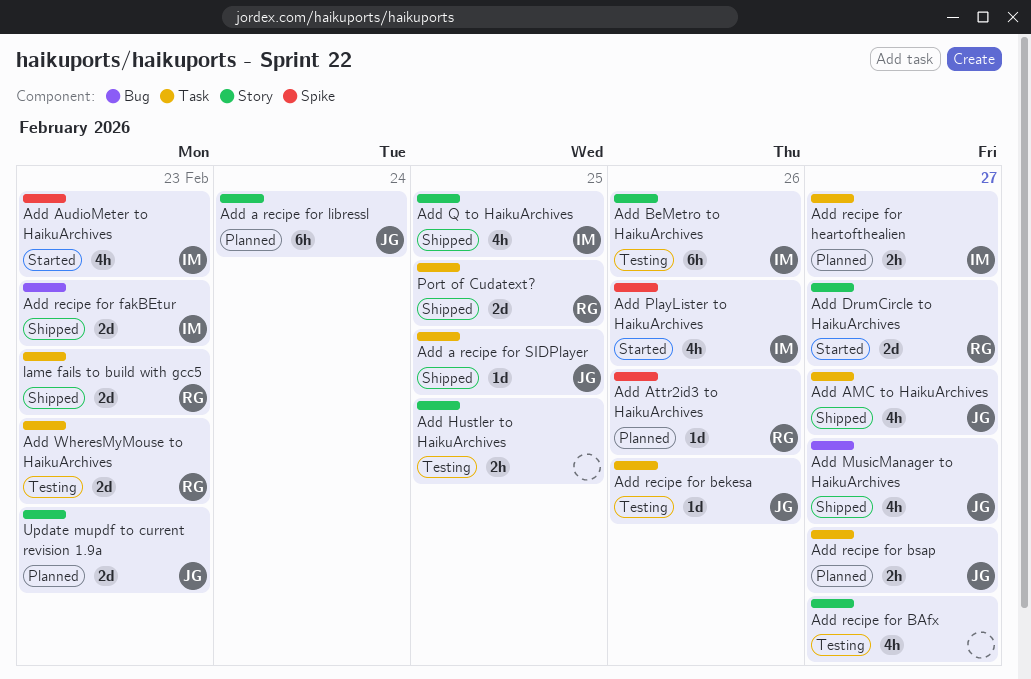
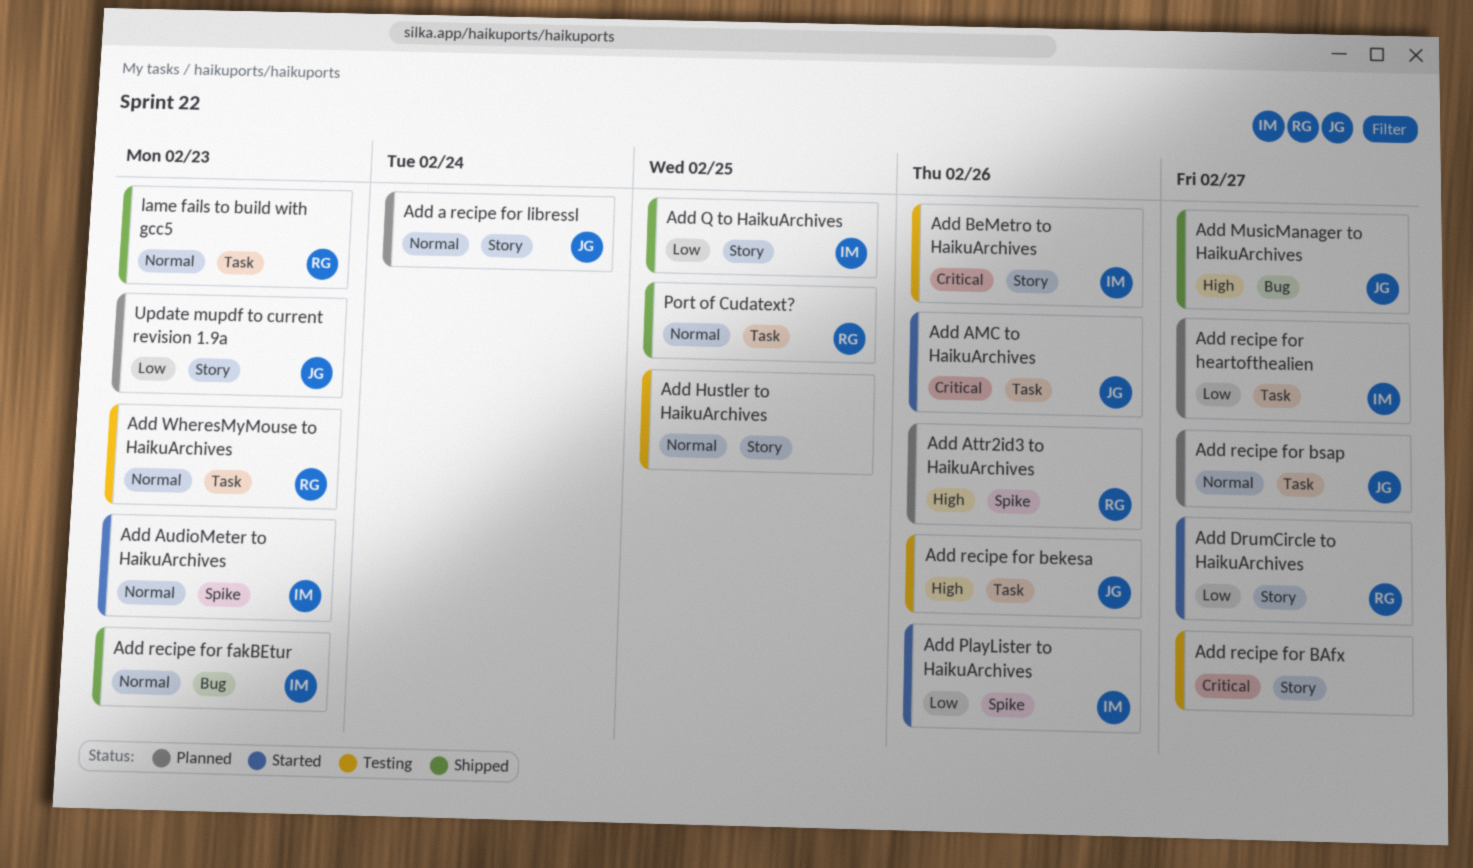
Add a recipe for SIDPlayer: present -> none
Add AMC to HaikuArchives, status: Shipped -> Started
Add AMC to HaikuArchives, due: Feb 27 -> Feb 26

